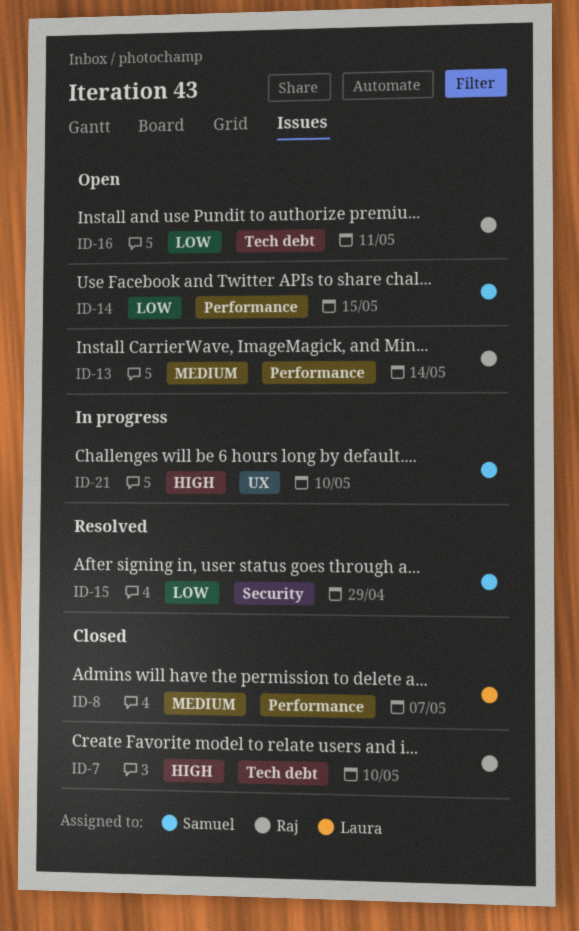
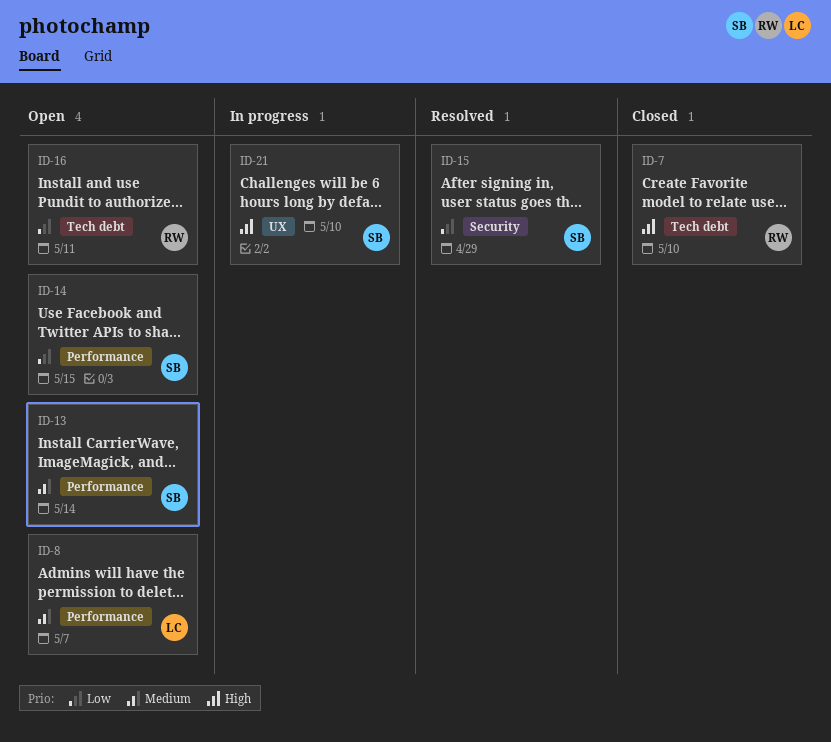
ID-8, status: Closed -> Open
ID-13, owner: Raj -> Samuel

